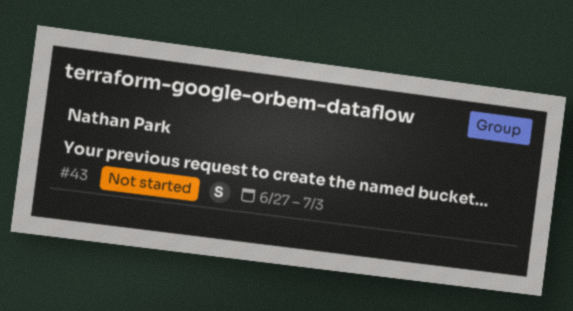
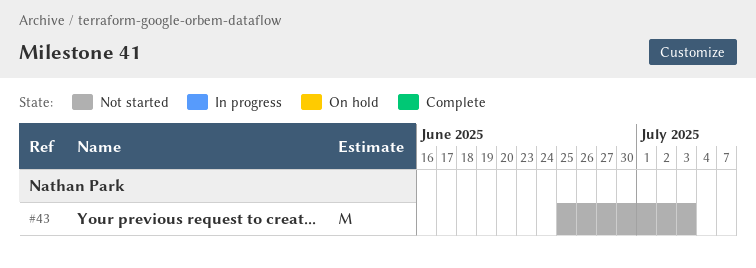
#43, estimate: S -> M
#43, start: Jun 27 -> Jun 25

